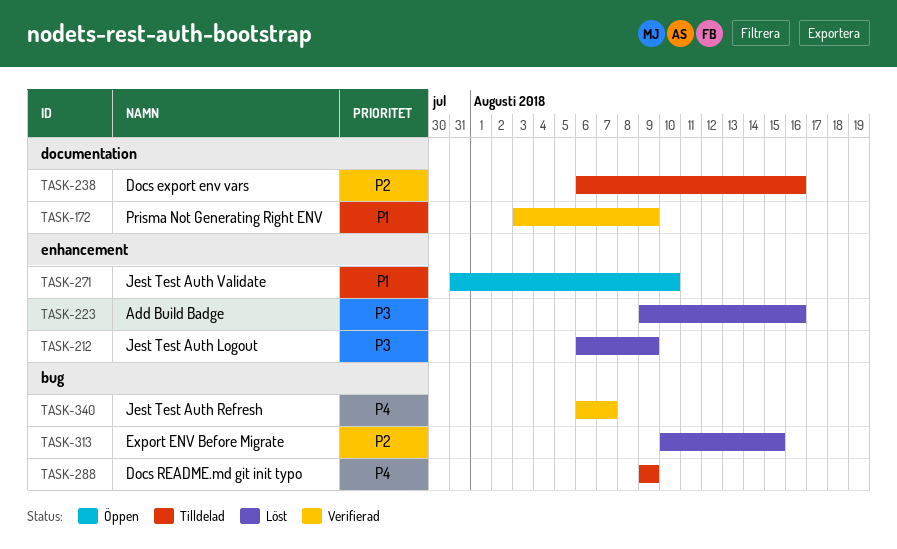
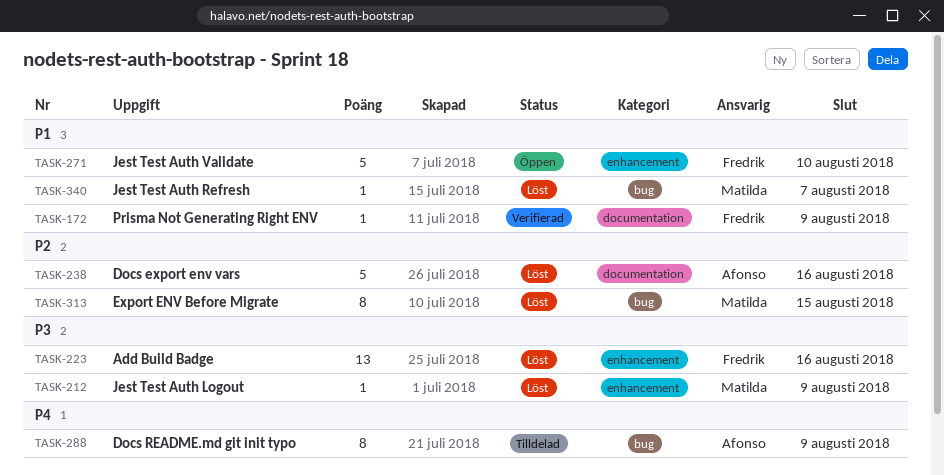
TASK-238, status: Tilldelad -> Löst
TASK-340, status: Verifierad -> Löst
TASK-340, priority: P4 -> P1

